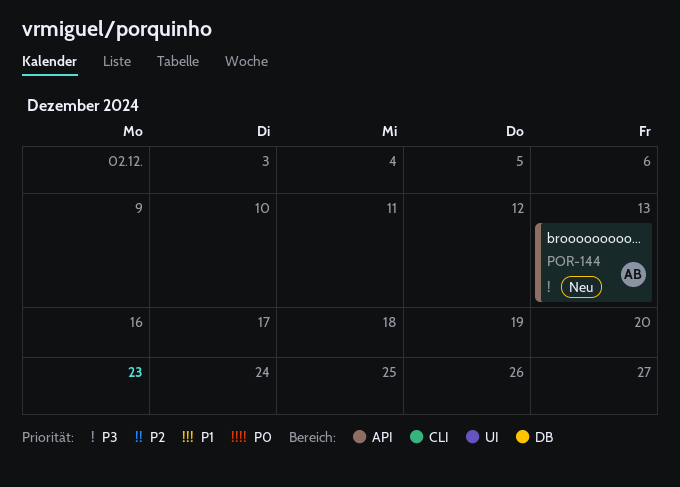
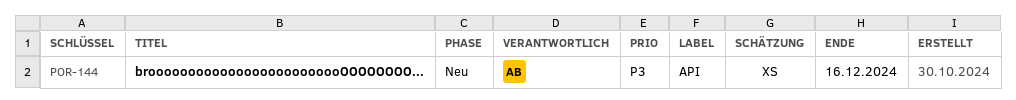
POR-144, due: Dec 13 -> Dec 16

